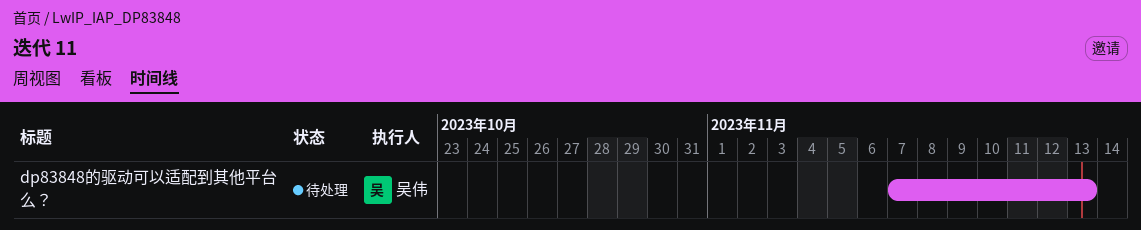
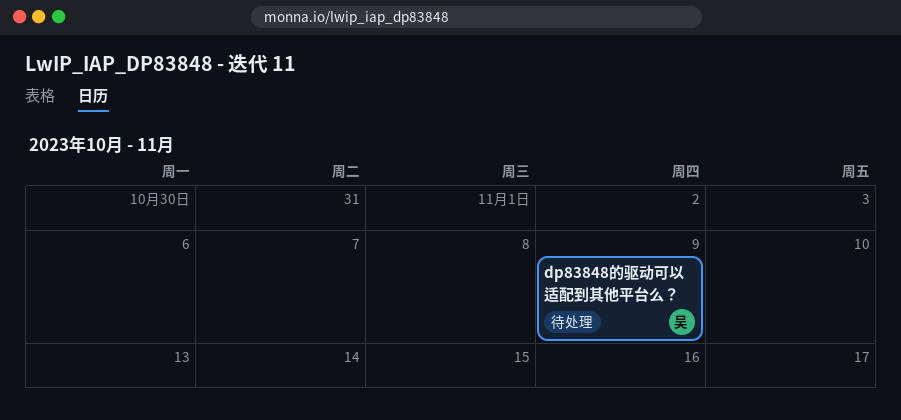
dp83848的驱动可以适配到其他平台么？, due: Nov 13 -> Nov 9

